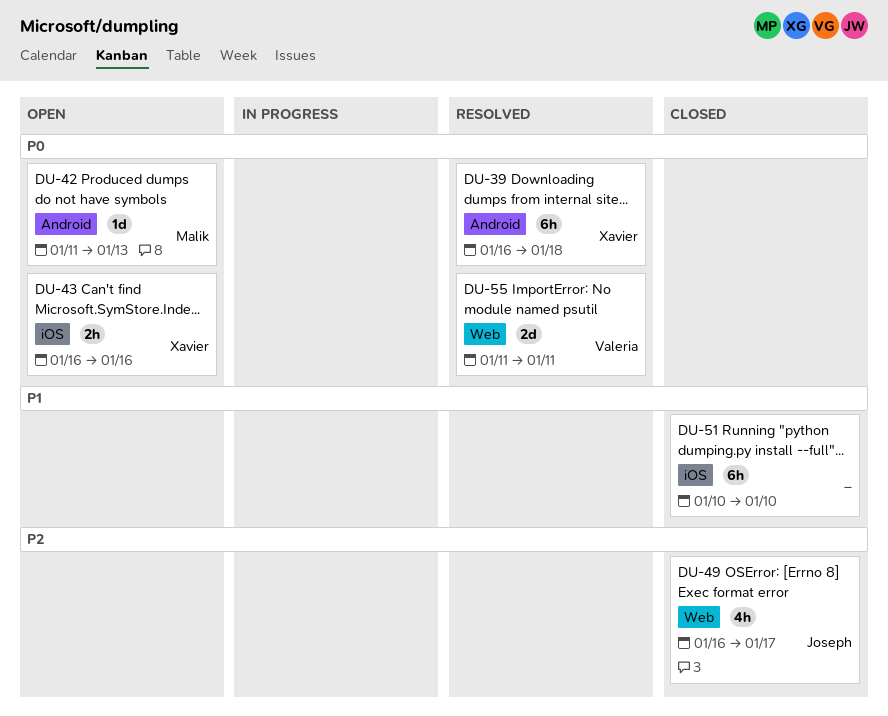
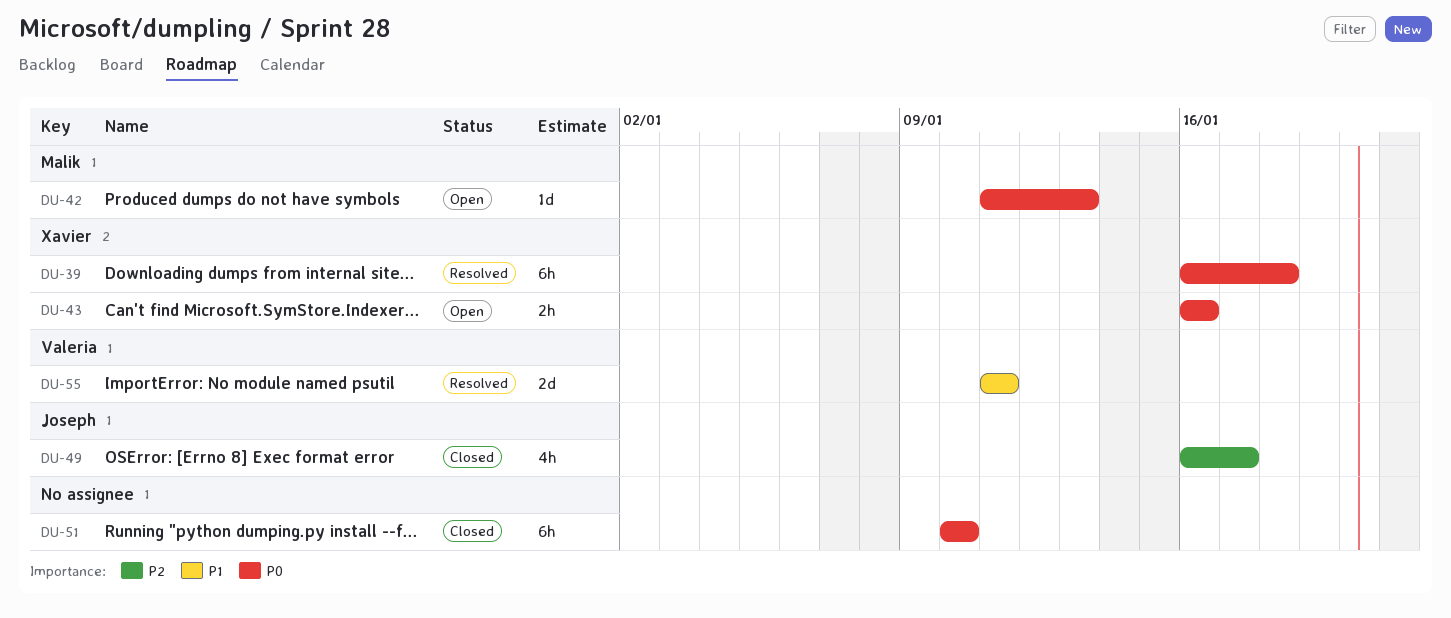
DU-51, priority: P1 -> P0
DU-55, priority: P0 -> P1

